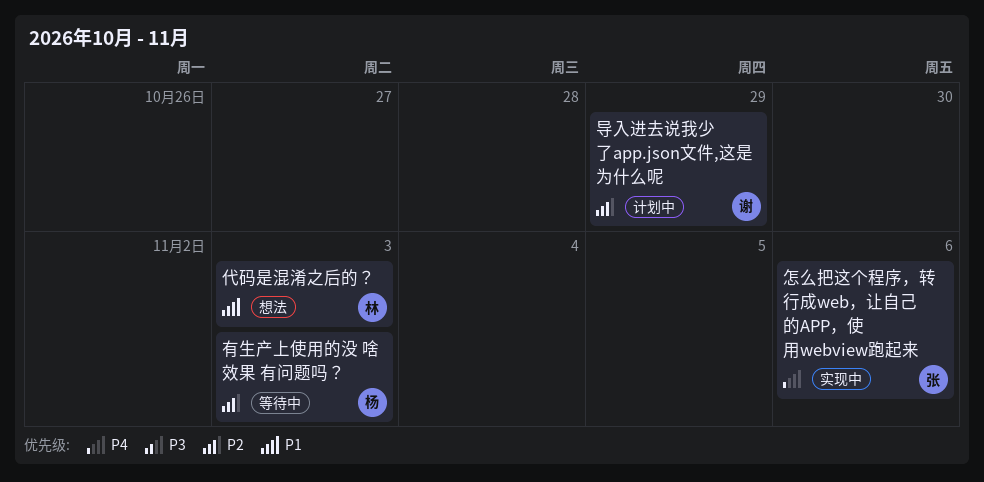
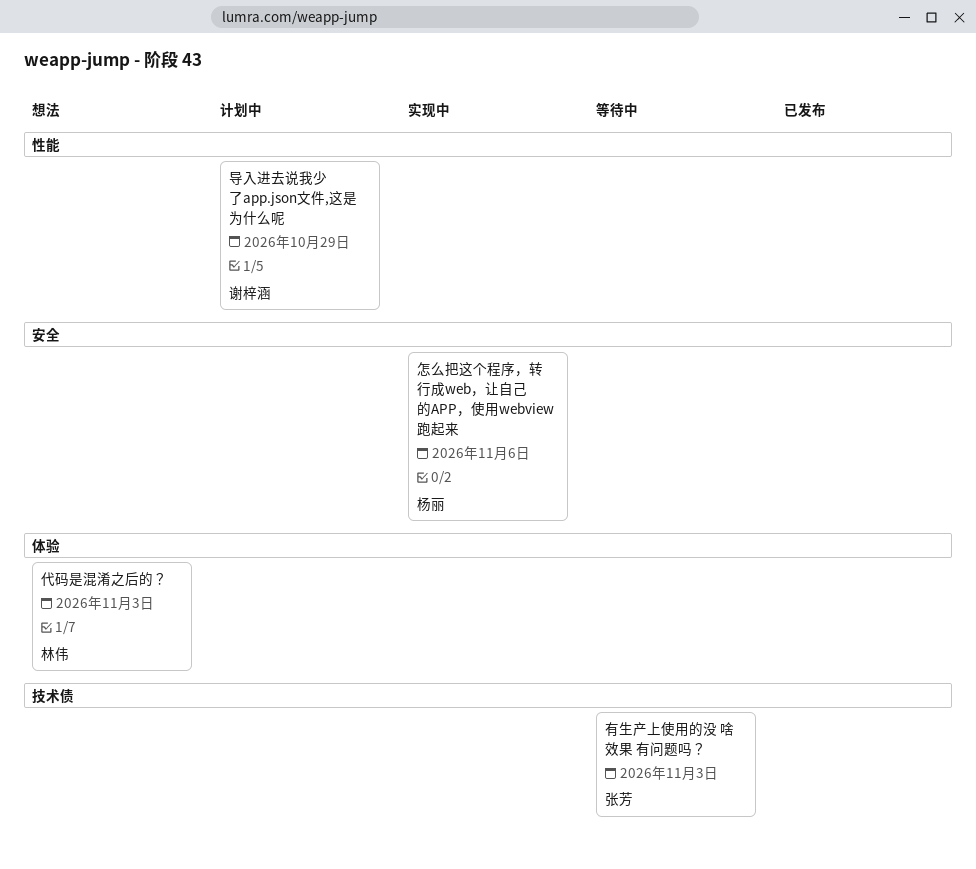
怎么把这个程序，转行成web，让自己的APP，使用webview跑起来, owner: 张芳 -> 杨丽
有生产上使用的没 啥效果 有问题吗？, owner: 杨丽 -> 张芳

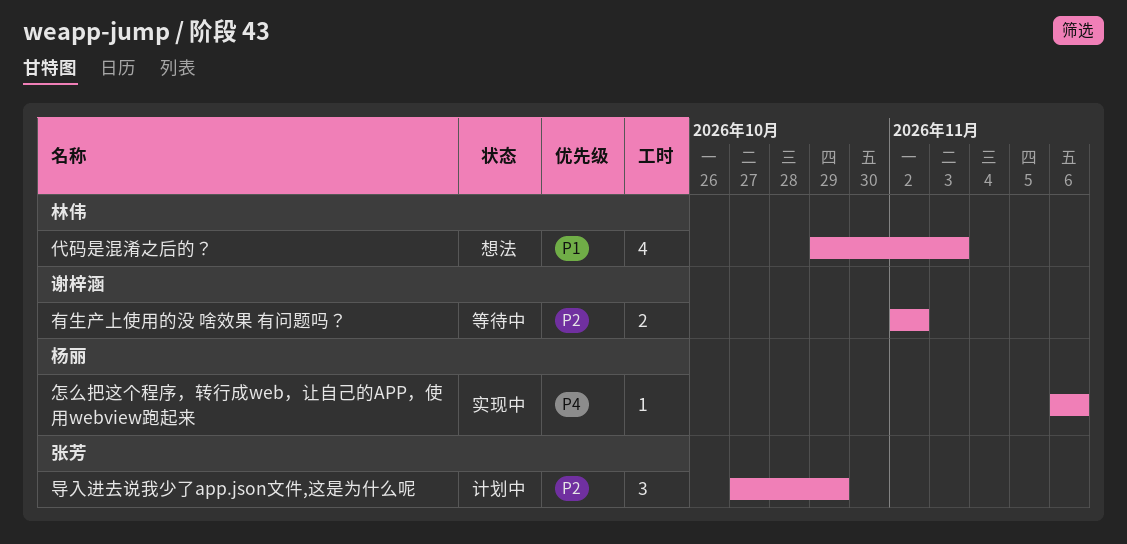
导入进去说我少了app.json文件,这是为什么呢, owner: 谢梓涵 -> 张芳
有生产上使用的没 啥效果 有问题吗？, owner: 张芳 -> 谢梓涵
有生产上使用的没 啥效果 有问题吗？, due: Nov 3 -> Nov 2

